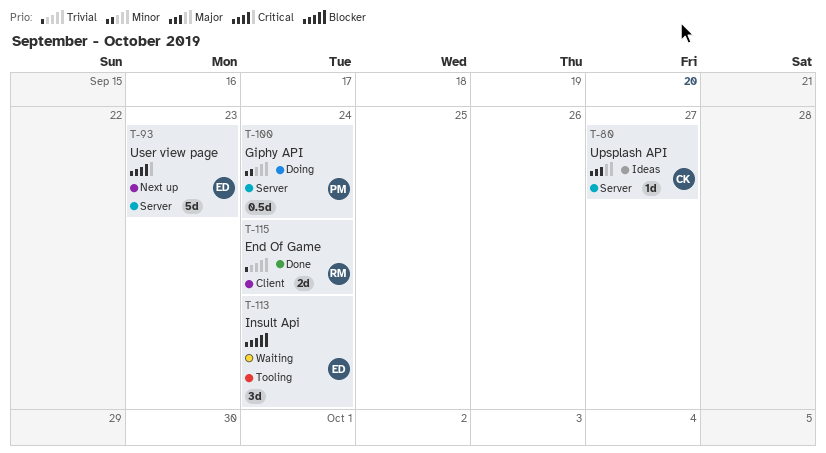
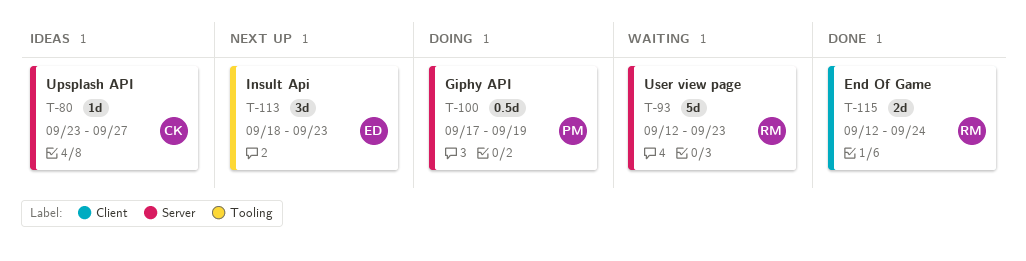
T-93, status: Next up -> Waiting
T-93, owner: ED -> RM
T-100, due: Sep 24 -> Sep 19
T-113, status: Waiting -> Next up
T-113, due: Sep 24 -> Sep 23

